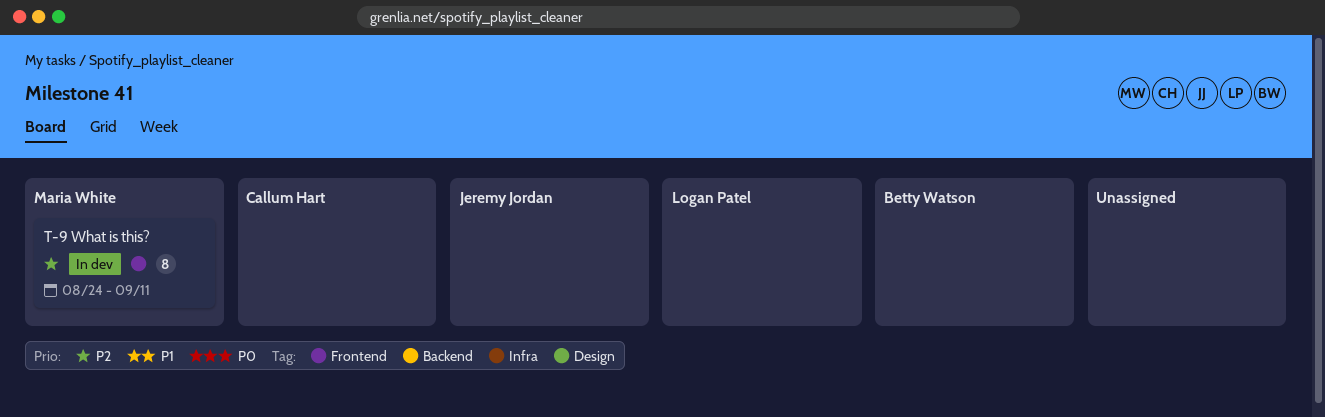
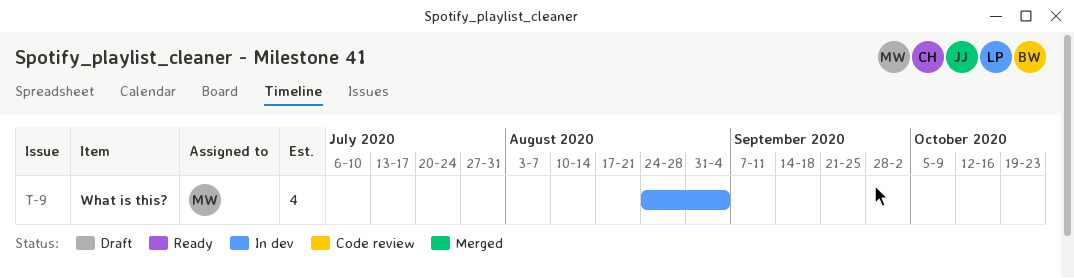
T-9, estimate: 8 -> 4
T-9, due: Sep 11 -> Sep 4

